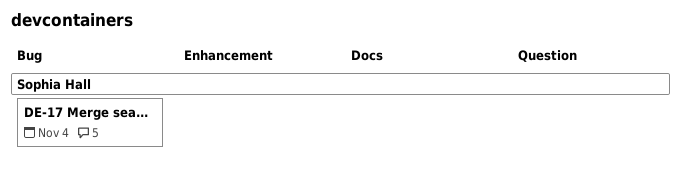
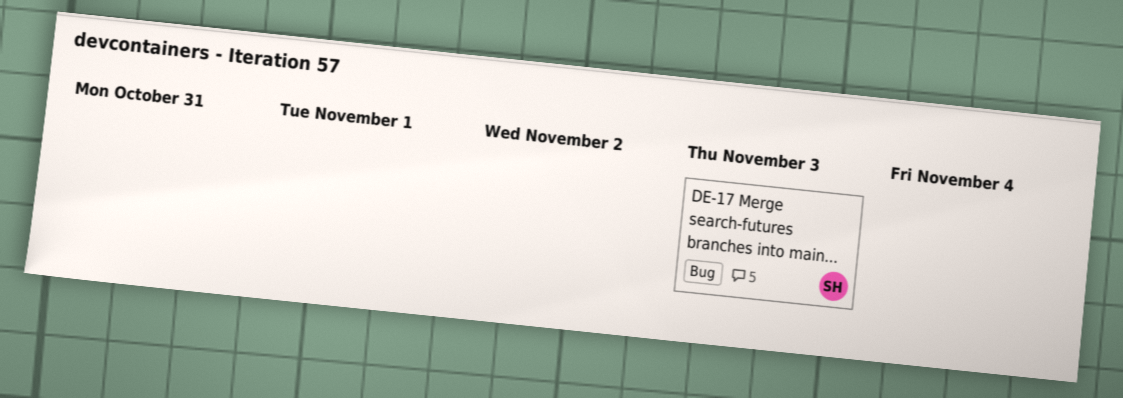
DE-17, due: Nov 4 -> Nov 3

